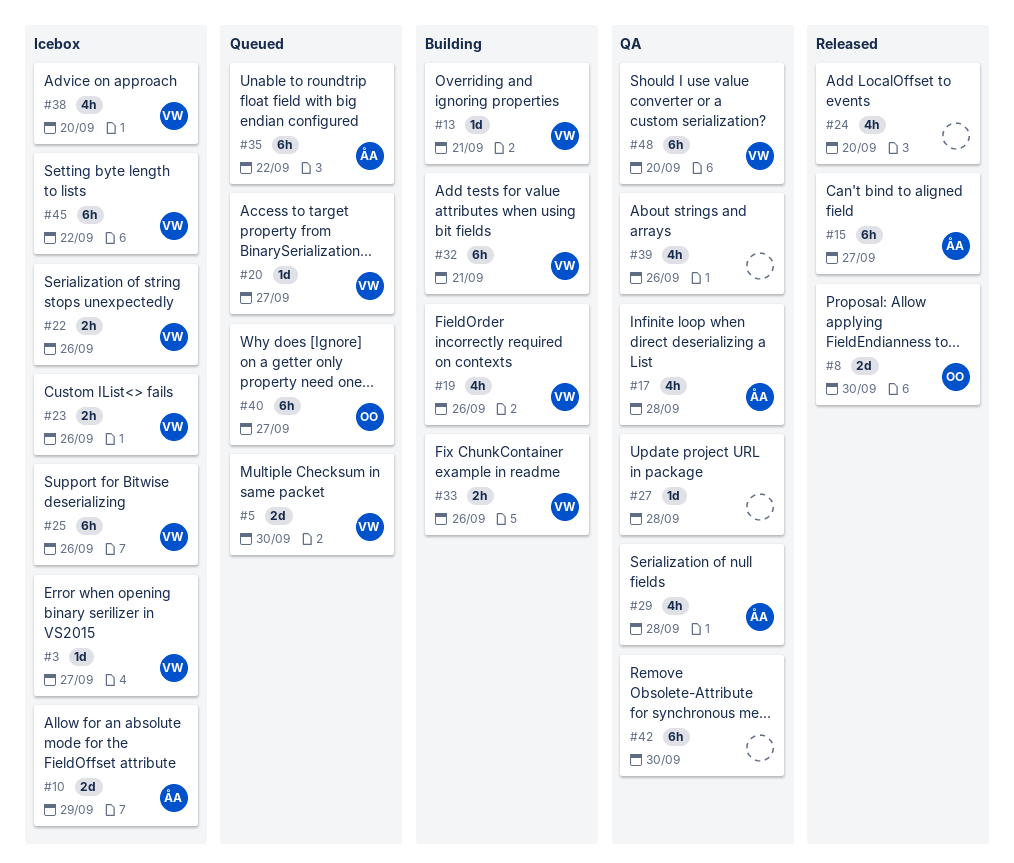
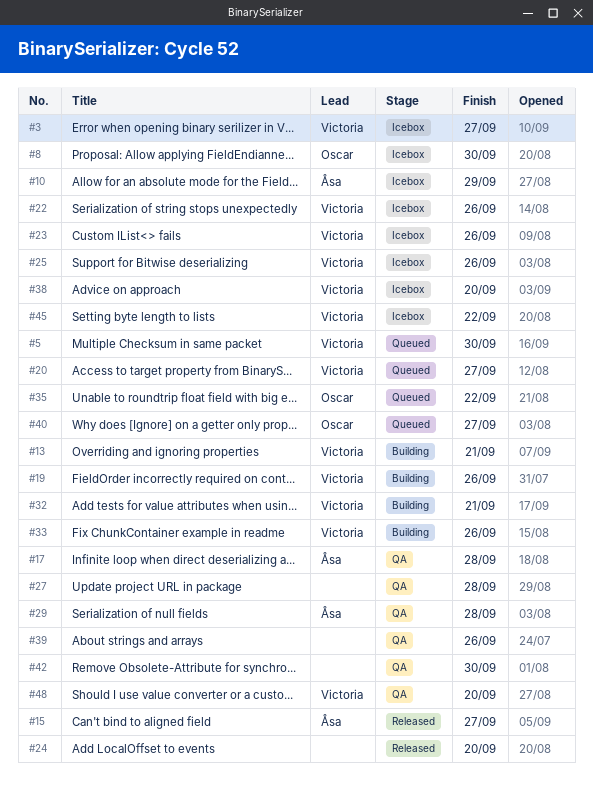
#8, status: Released -> Icebox
#35, owner: Åsa -> Oscar

